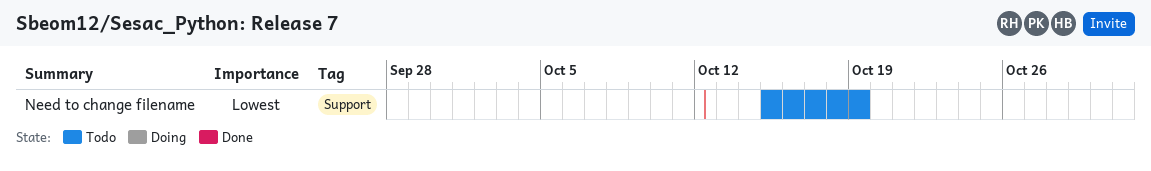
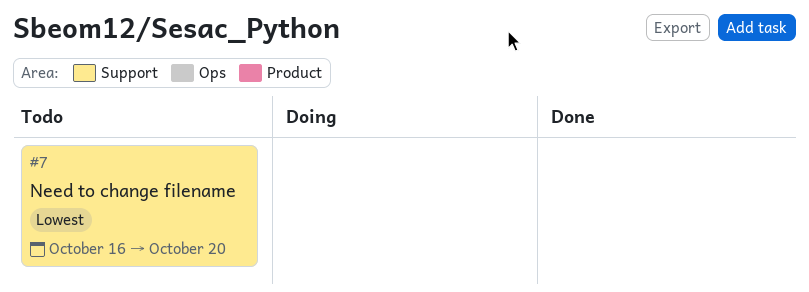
Need to change filename, start: Oct 15 -> Oct 16
Need to change filename, due: Oct 19 -> Oct 20

